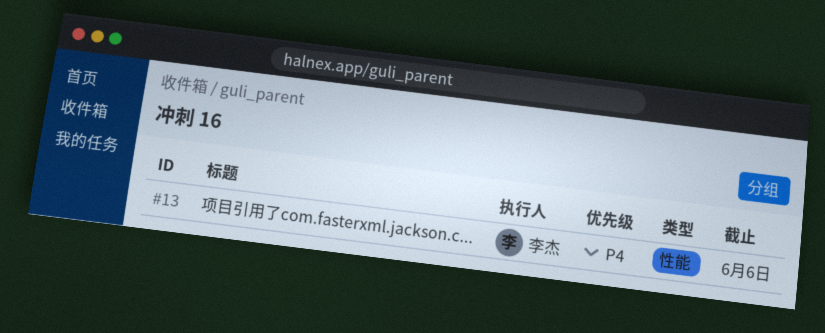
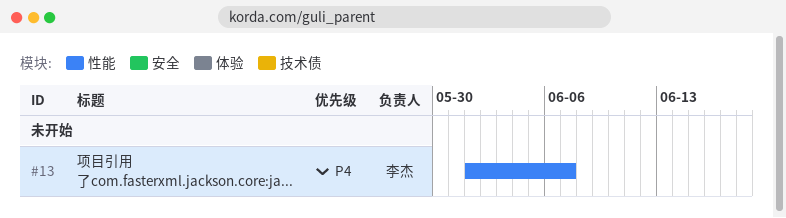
#13, due: Jun 6 -> Jun 7

